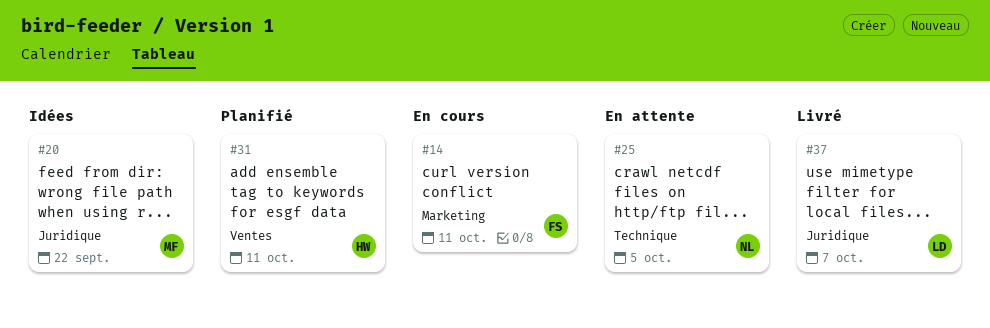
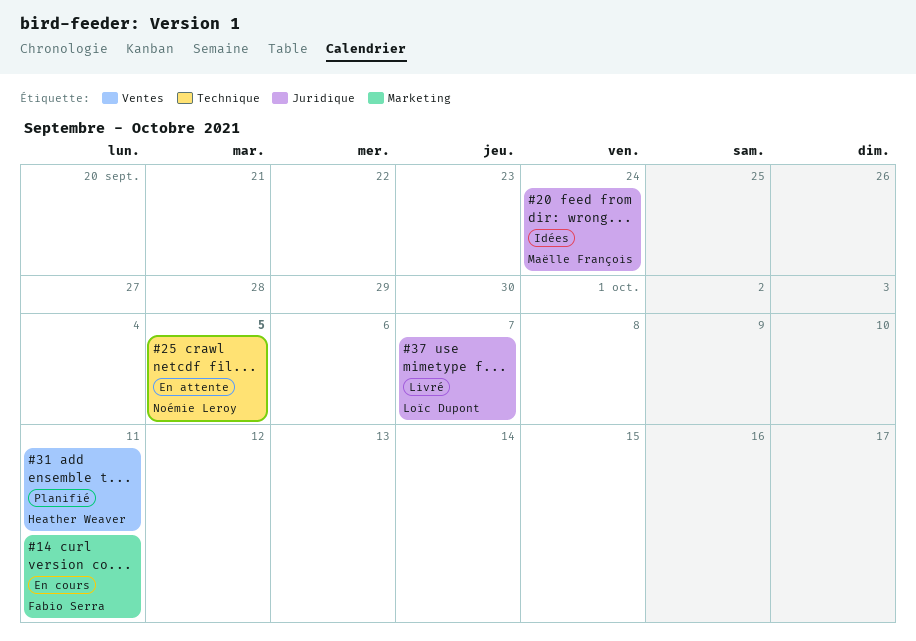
#20, due: Sep 22 -> Sep 24

